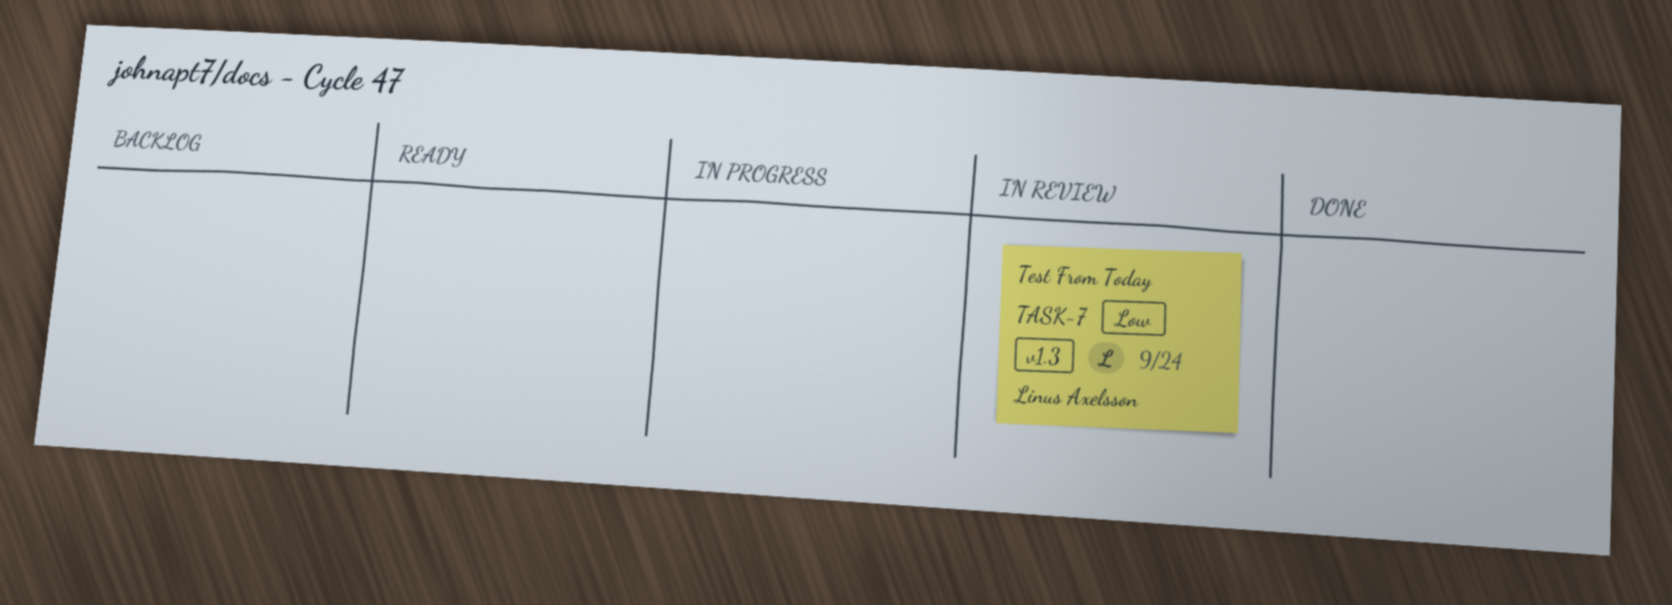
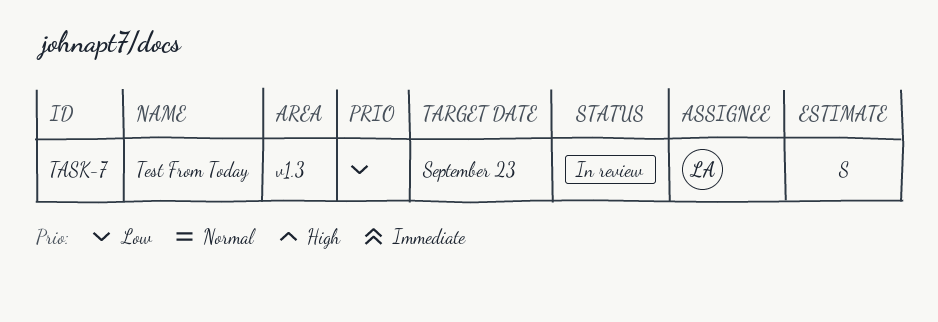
TASK-7, estimate: L -> S
TASK-7, due: Sep 24 -> Sep 23

